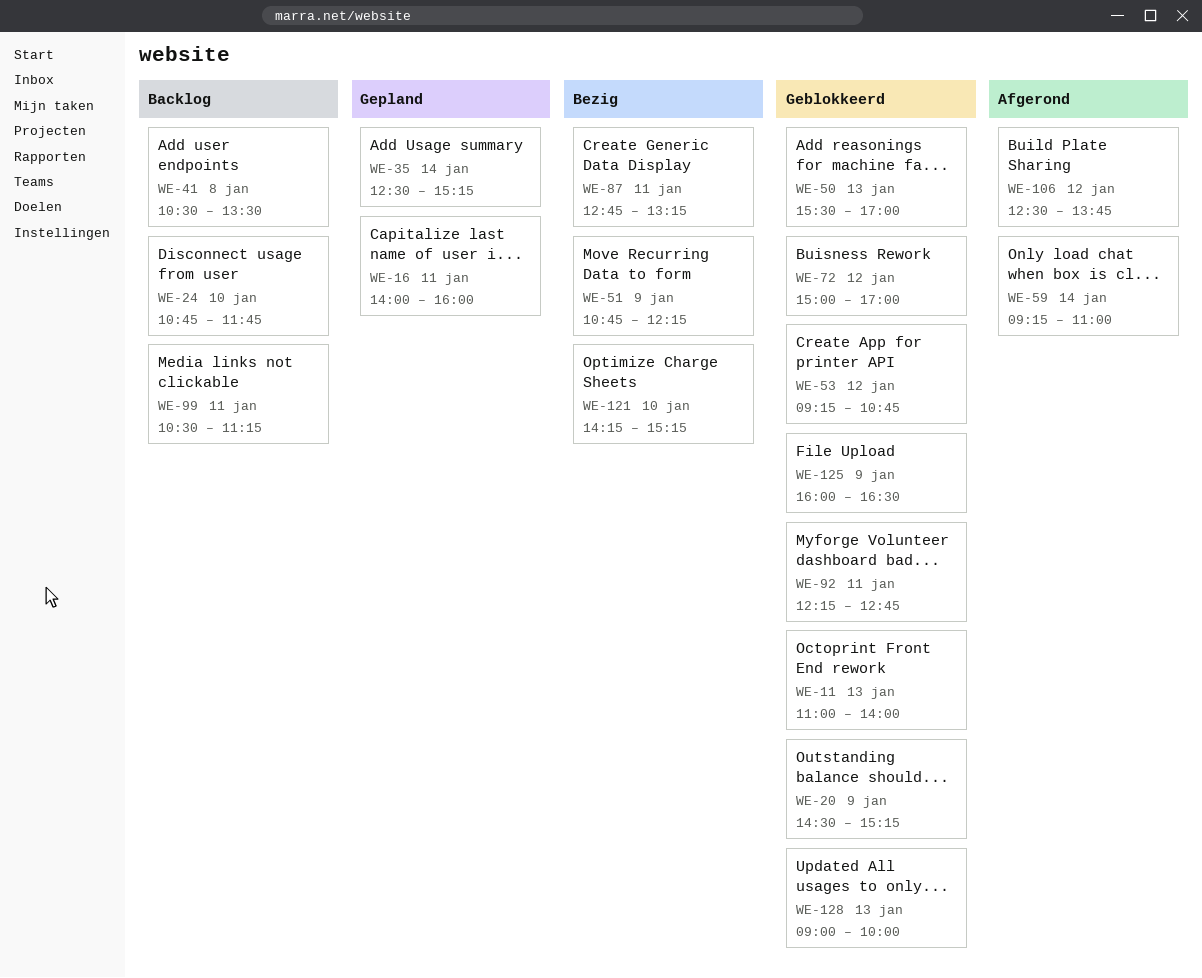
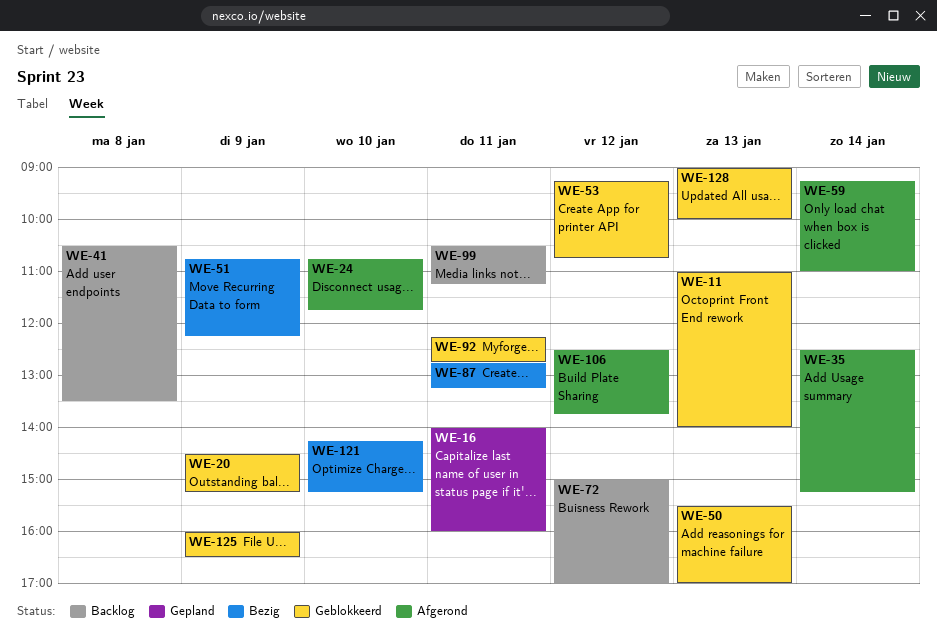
WE-24, status: Backlog -> Afgerond
WE-35, status: Gepland -> Afgerond
WE-72, status: Geblokkeerd -> Backlog

